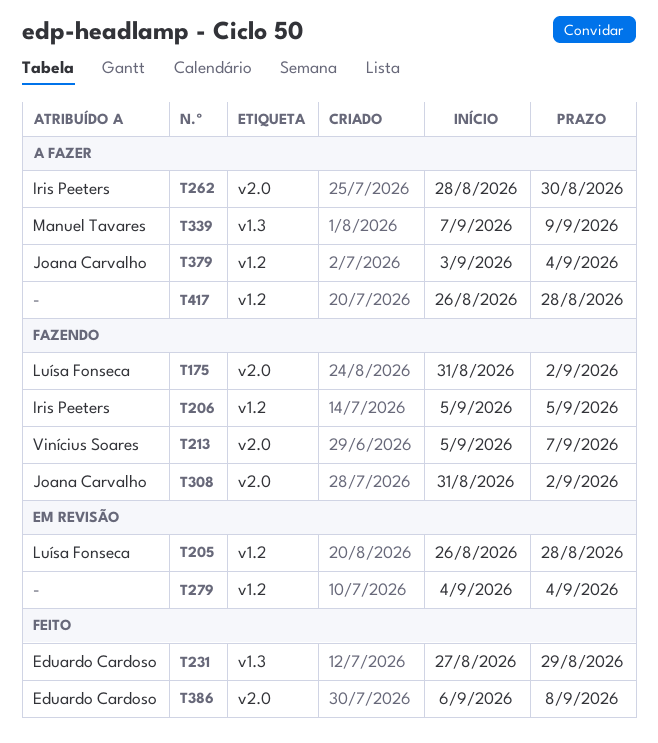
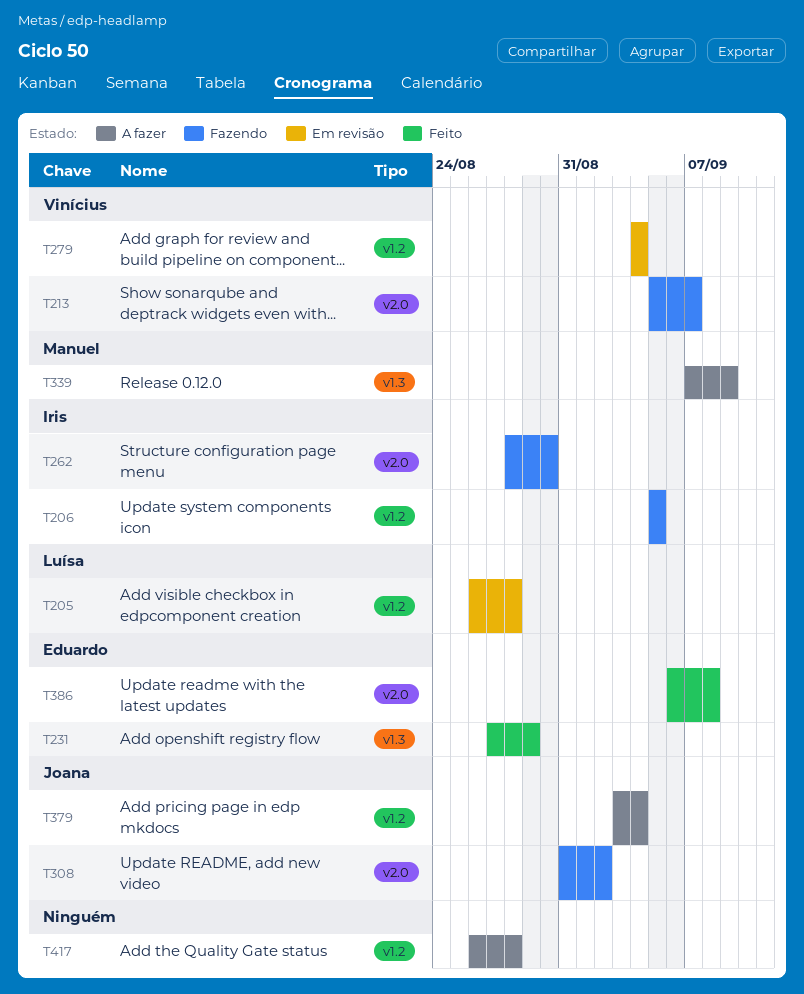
T175: present -> none
T262, status: A fazer -> Fazendo
T279, owner: none -> Vinícius Soares

